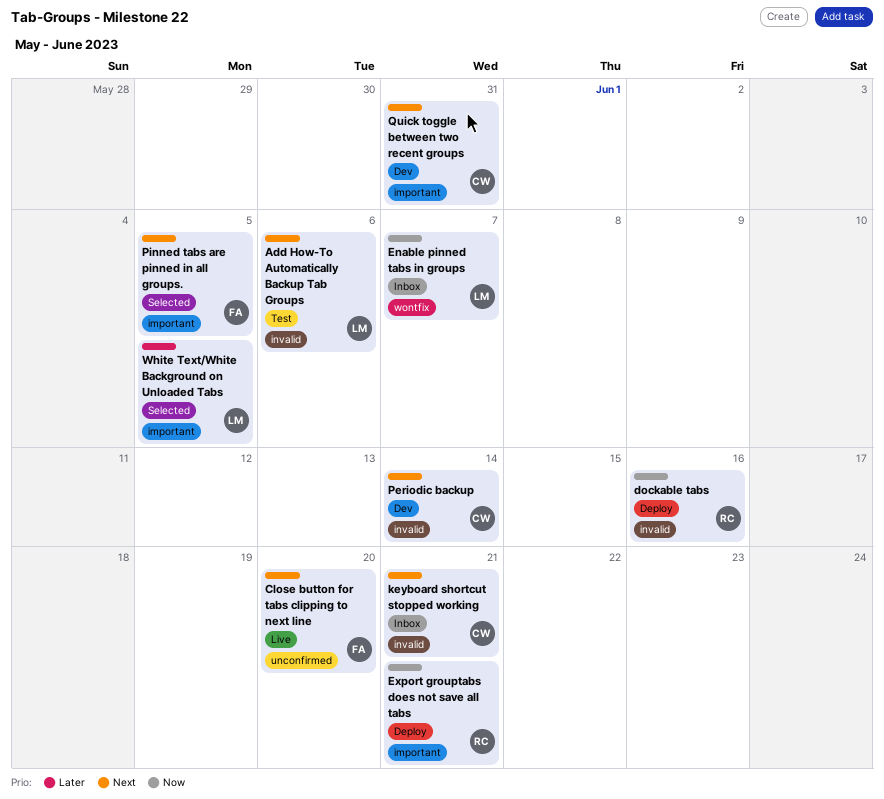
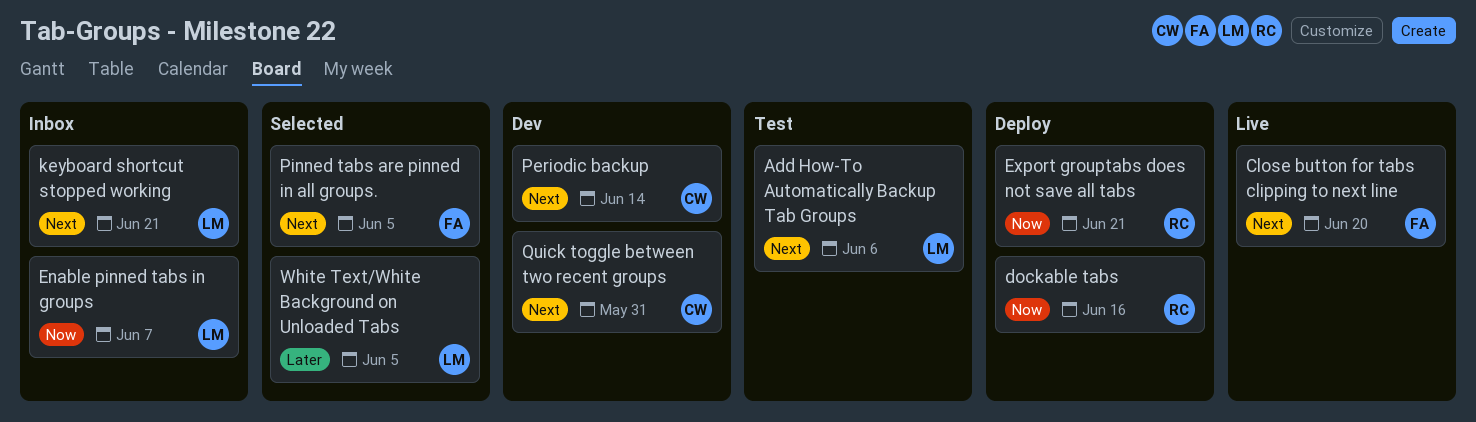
keyboard shortcut stopped working, owner: CW -> LM

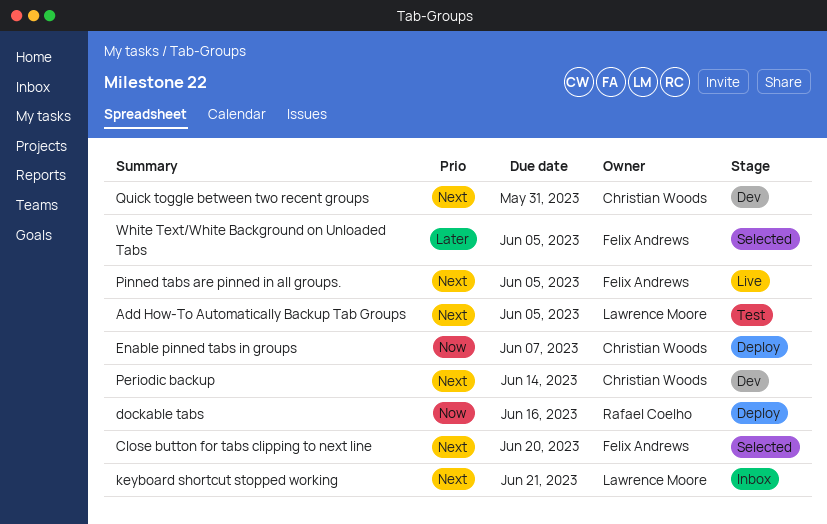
Add How-To Automatically Backup Tab Groups, due: Jun 6 -> Jun 5
Close button for tabs clipping to next line, status: Live -> Selected
Enable pinned tabs in groups, status: Inbox -> Deploy
Enable pinned tabs in groups, owner: Lawrence Moore -> Christian Woods
Export grouptabs does not save all tabs: present -> none
Pinned tabs are pinned in all groups., status: Selected -> Live
White Text/White Background on Unloaded Tabs, owner: Lawrence Moore -> Felix Andrews

